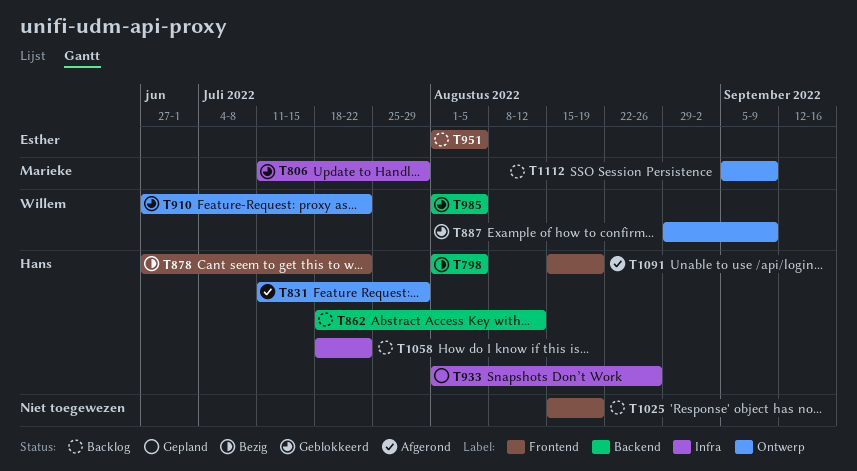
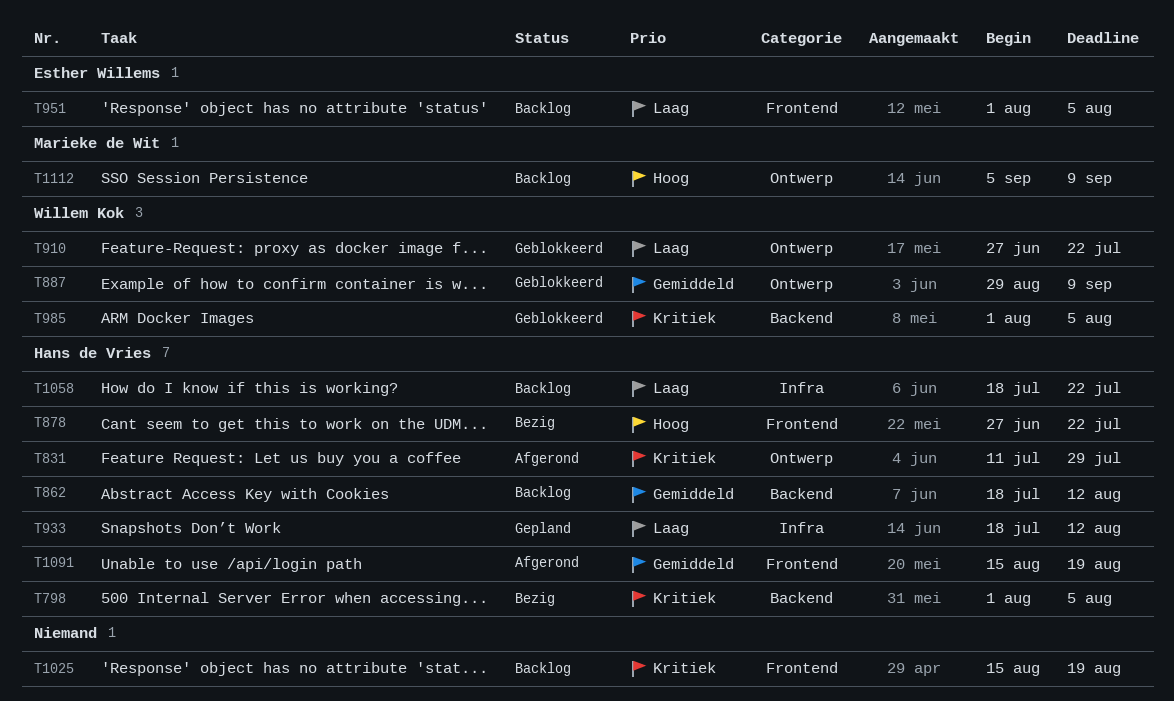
T806: present -> none
T933, start: Aug 1 -> Jul 18
T933, due: Aug 26 -> Aug 12

